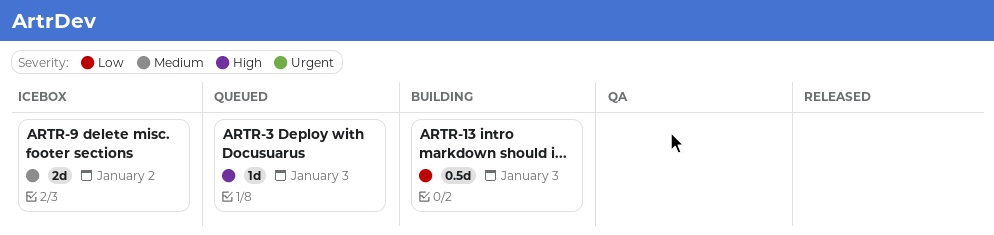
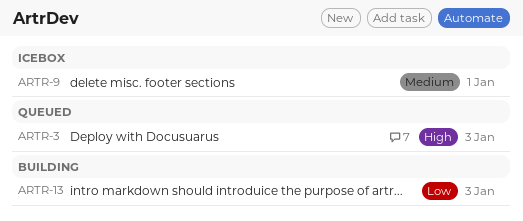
ARTR-9, due: Jan 2 -> Jan 1

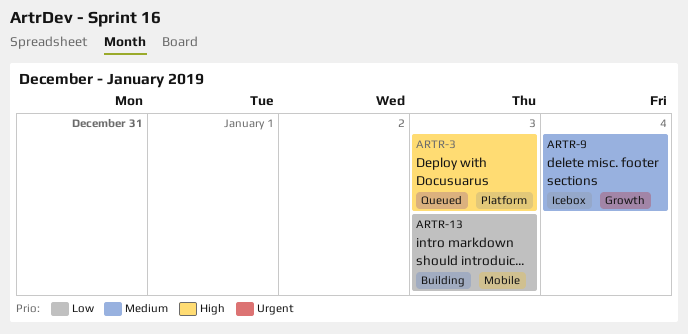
ARTR-9, due: Jan 1 -> Jan 4

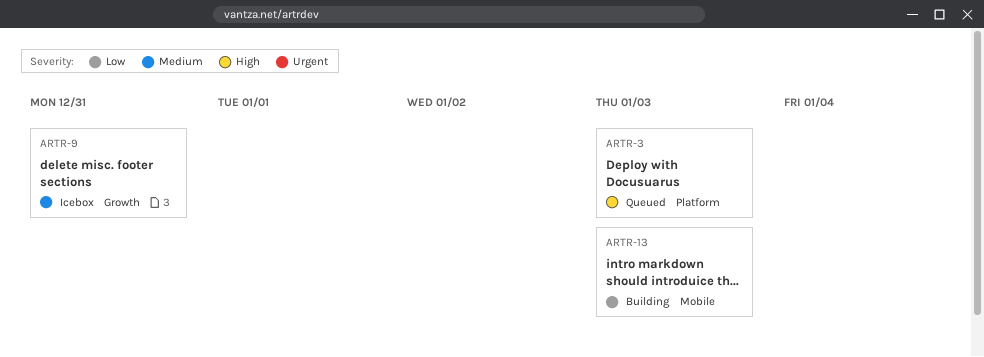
ARTR-9, due: Jan 4 -> Dec 31

